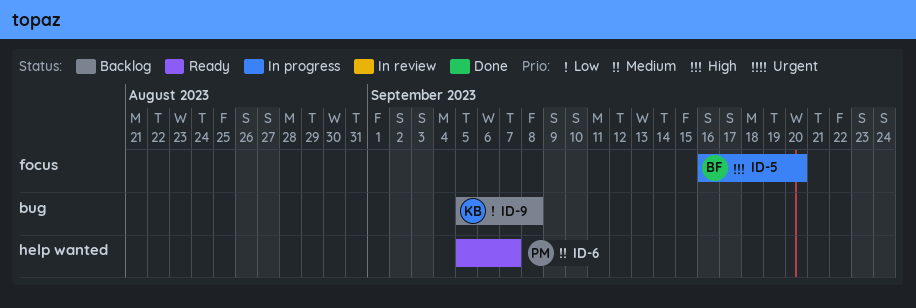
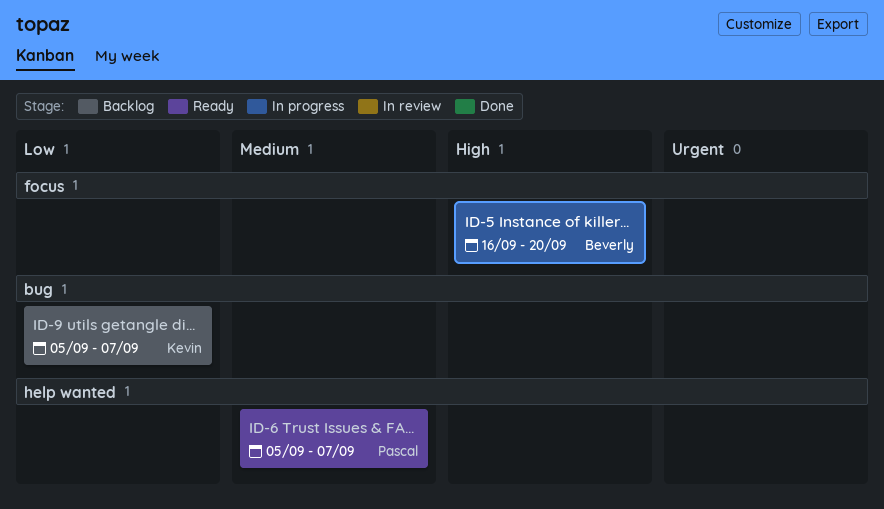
ID-9, due: Sep 8 -> Sep 7

